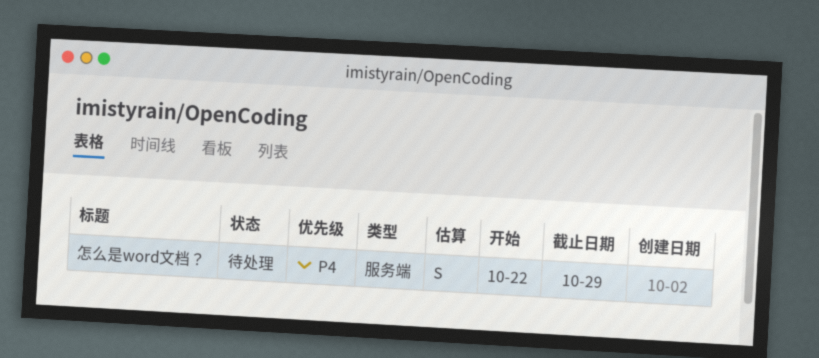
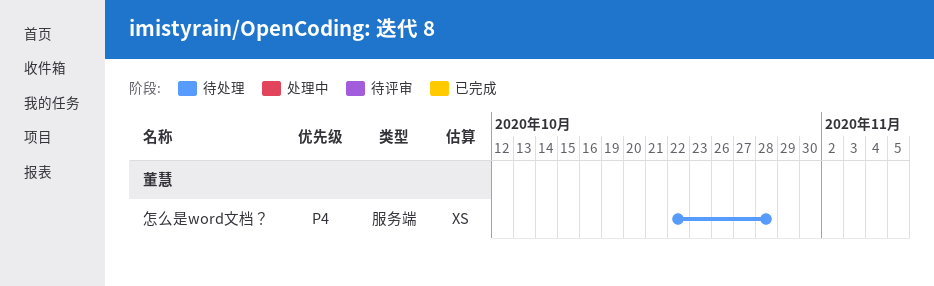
怎么是word文档？, estimate: S -> XS
怎么是word文档？, due: Oct 29 -> Oct 28

